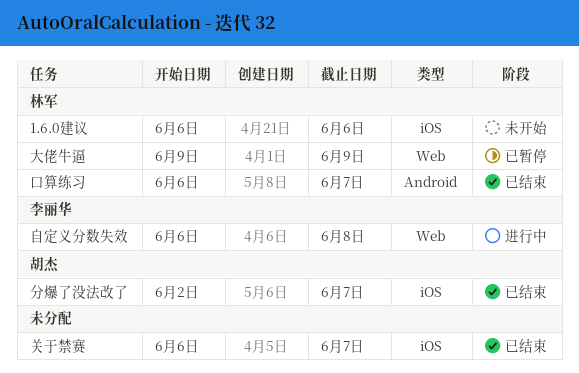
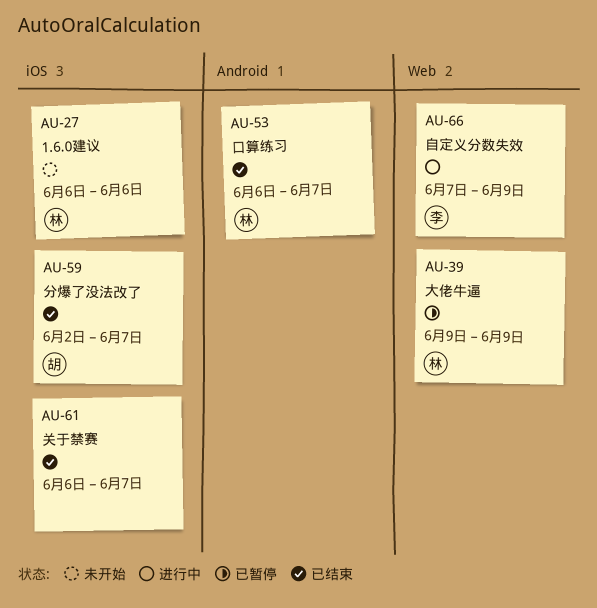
自定义分数失效, start: Jun 6 -> Jun 7
自定义分数失效, due: Jun 8 -> Jun 9

